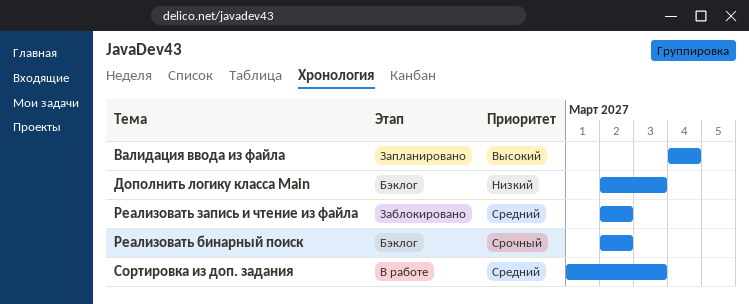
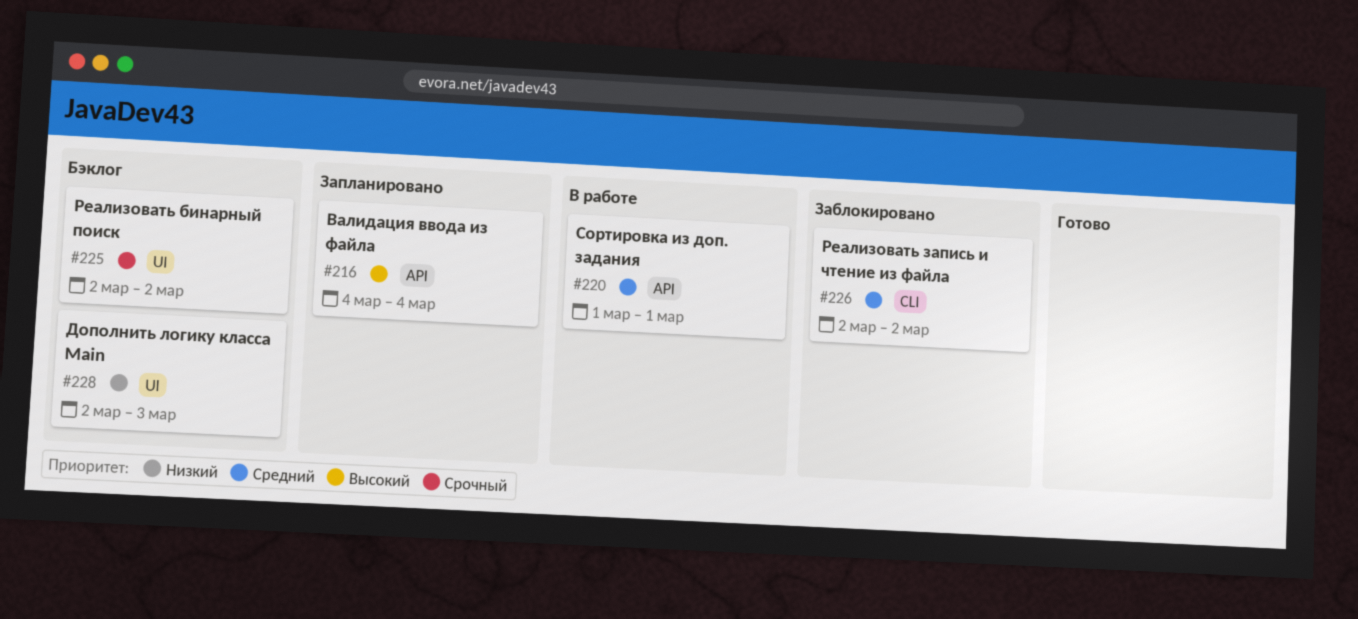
Сортировка из доп. задания, due: Mar 3 -> Mar 1

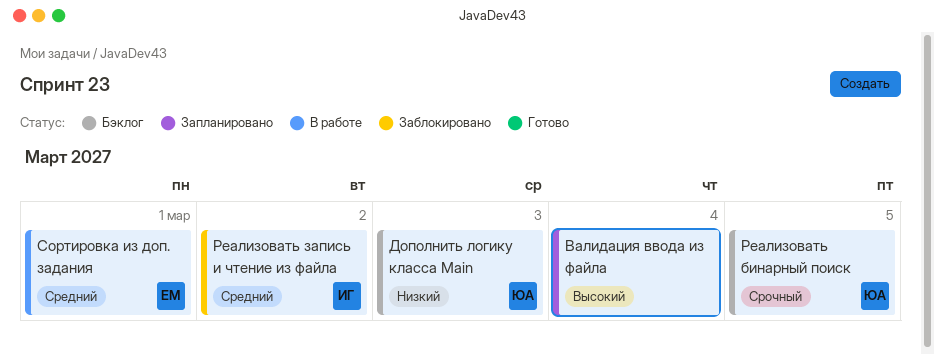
Реализовать бинарный поиск, due: Mar 2 -> Mar 5

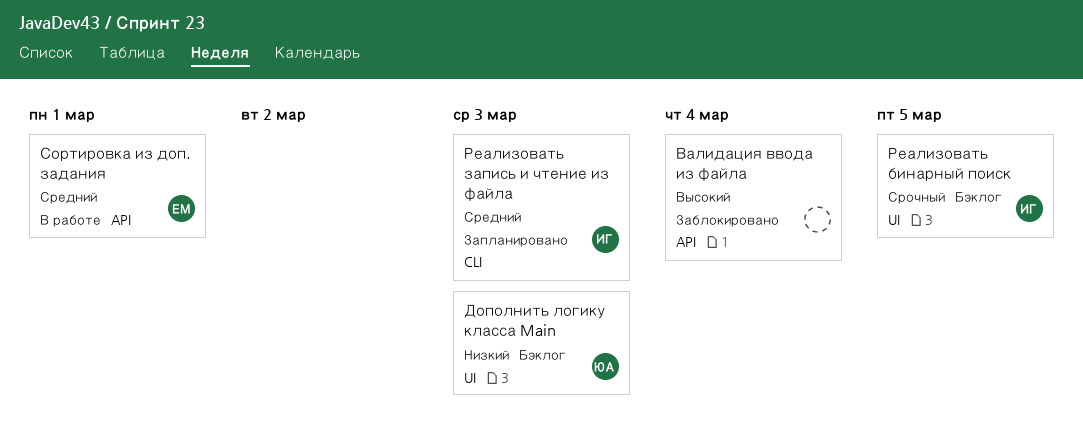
Валидация ввода из файла, status: Запланировано -> Заблокировано
Реализовать бинарный поиск, owner: ЮА -> ИГ
Реализовать запись и чтение из файла, status: Заблокировано -> Запланировано
Реализовать запись и чтение из файла, due: Mar 2 -> Mar 3

